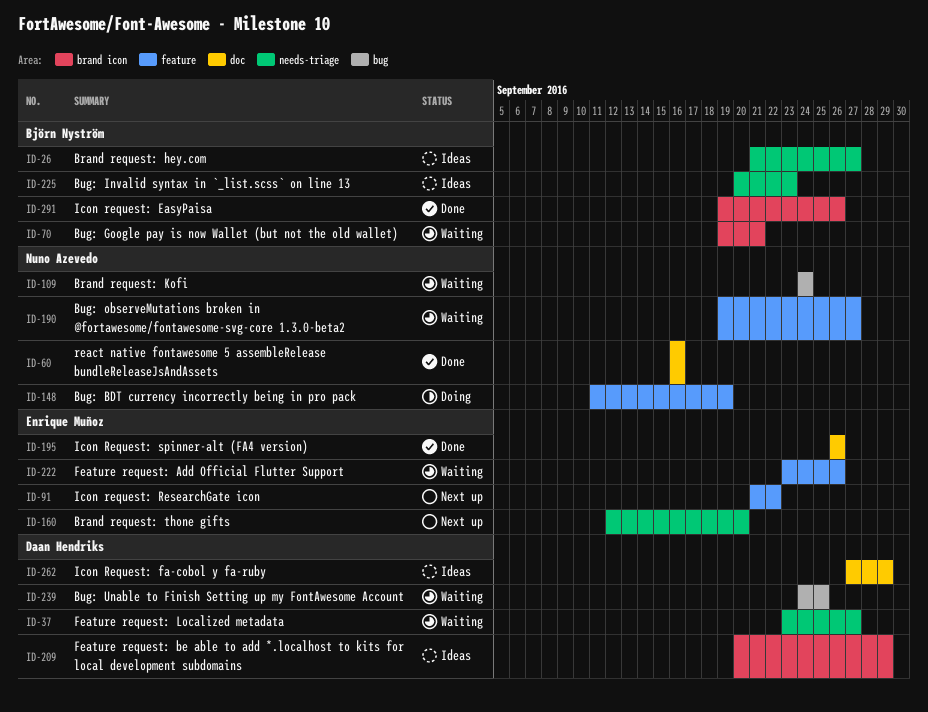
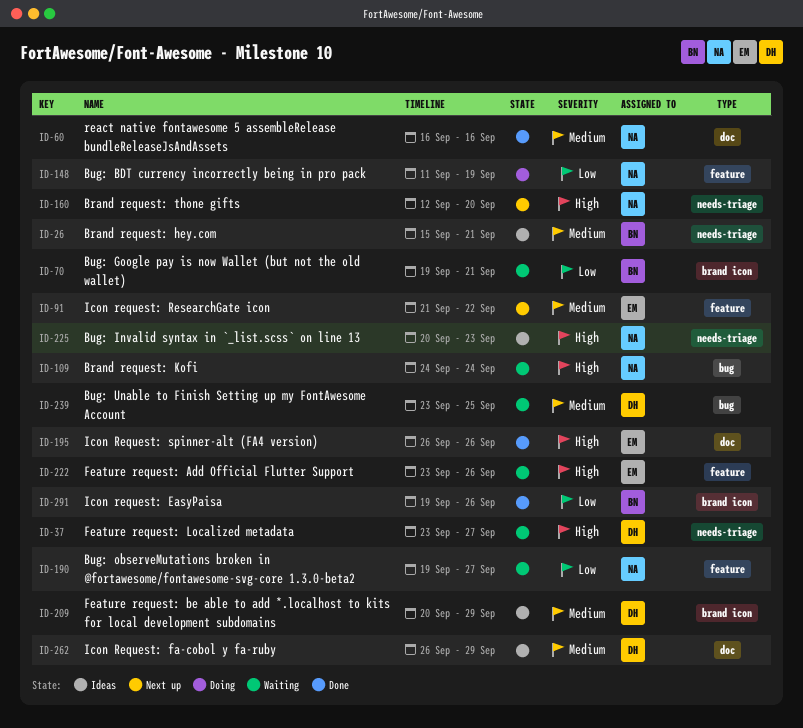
ID-26, start: Sep 21 -> Sep 15
ID-26, due: Sep 27 -> Sep 21
ID-160, owner: Enrique Muñoz -> Nuno Azevedo
ID-225, owner: Björn Nyström -> Nuno Azevedo
ID-239, start: Sep 24 -> Sep 23
ID-262, start: Sep 27 -> Sep 26

